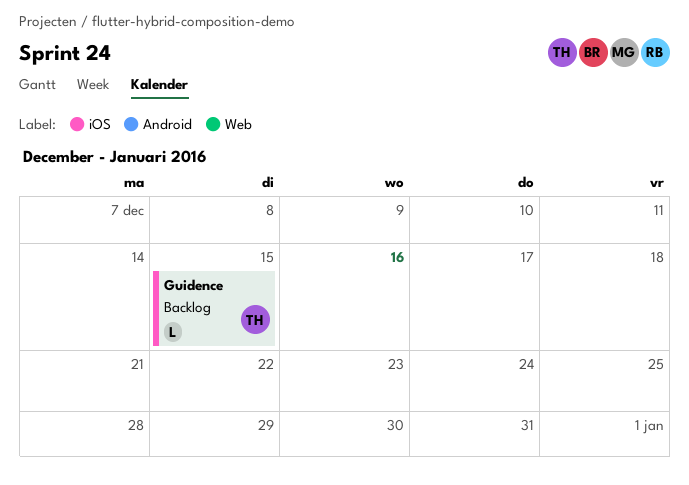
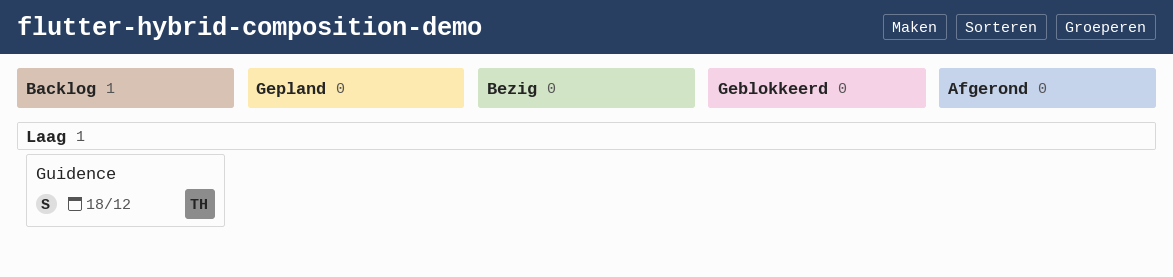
Guidence, estimate: L -> S
Guidence, due: Dec 15 -> Dec 18

